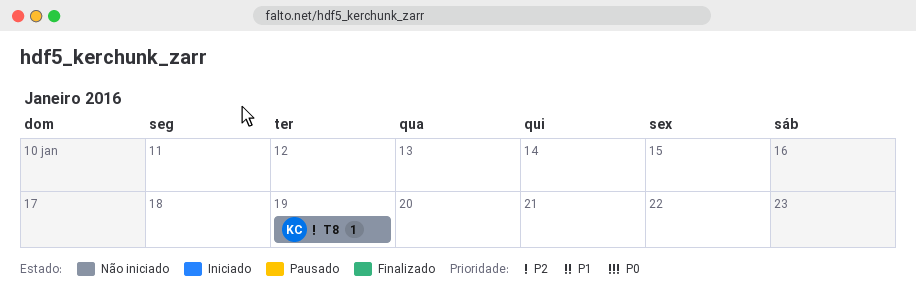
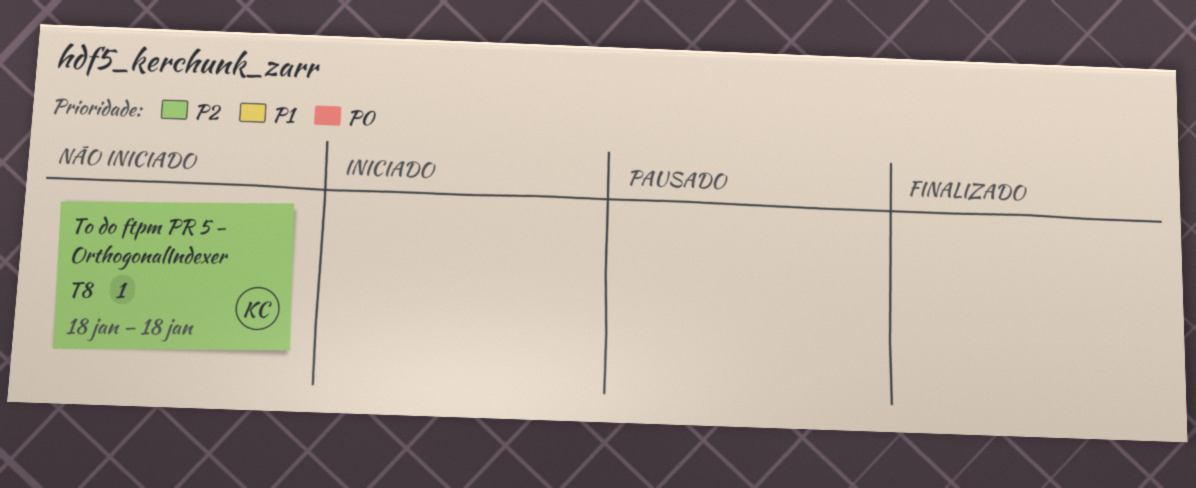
T8, start: Jan 19 -> Jan 18
T8, due: Jan 19 -> Jan 18

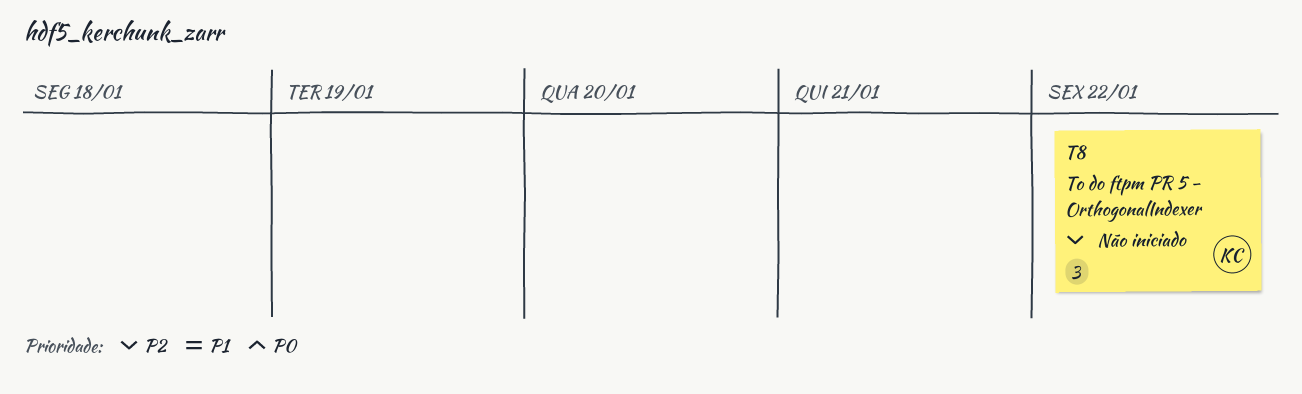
T8, estimate: 1 -> 3
T8, due: Jan 18 -> Jan 22

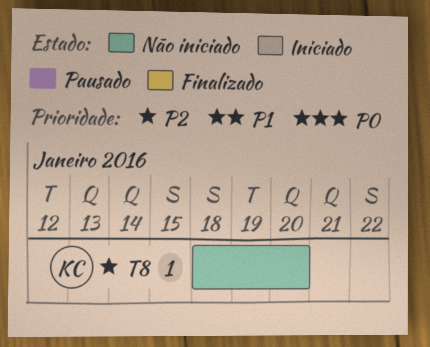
T8, estimate: 3 -> 1
T8, due: Jan 22 -> Jan 20

